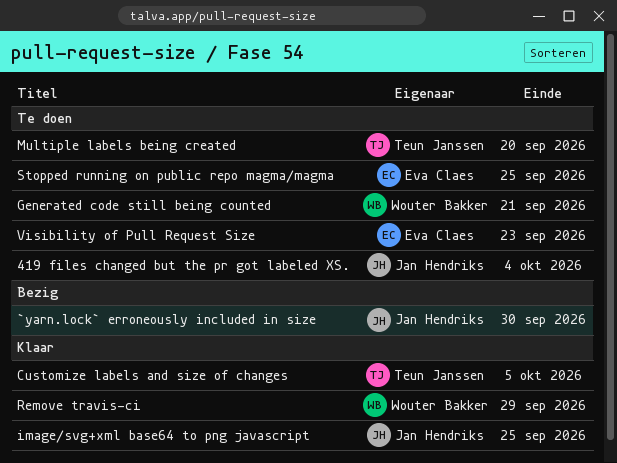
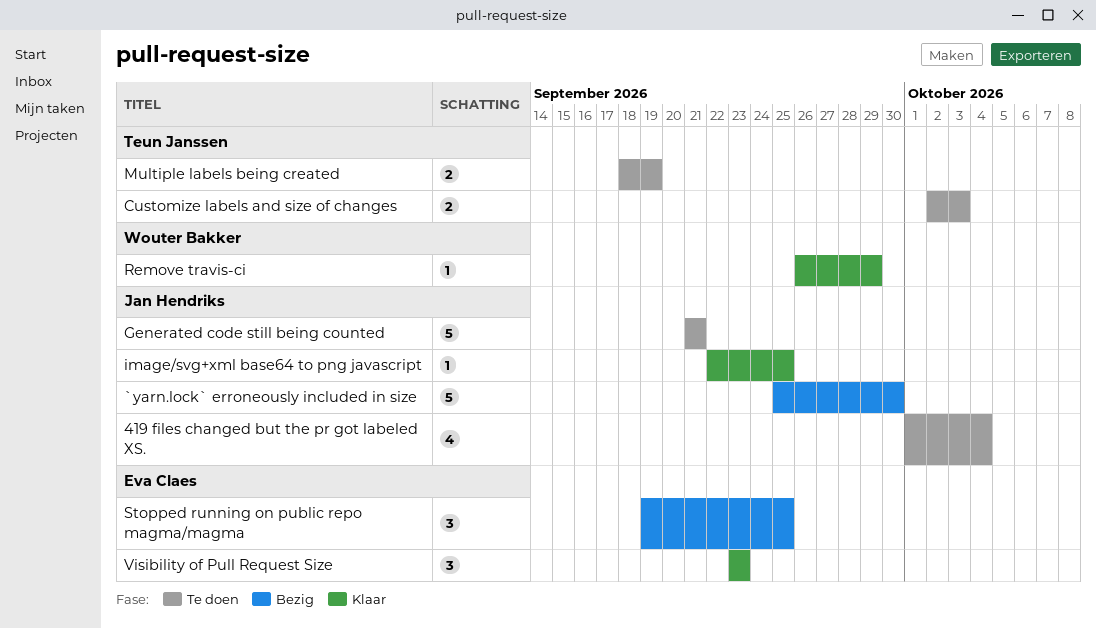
Customize labels and size of changes, status: Klaar -> Te doen
Customize labels and size of changes, due: Oct 5 -> Oct 3
Generated code still being counted, owner: Wouter Bakker -> Jan Hendriks
Multiple labels being created, due: Sep 20 -> Sep 19
Stopped running on public repo magma/magma, status: Te doen -> Bezig
Visibility of Pull Request Size, status: Te doen -> Klaar

